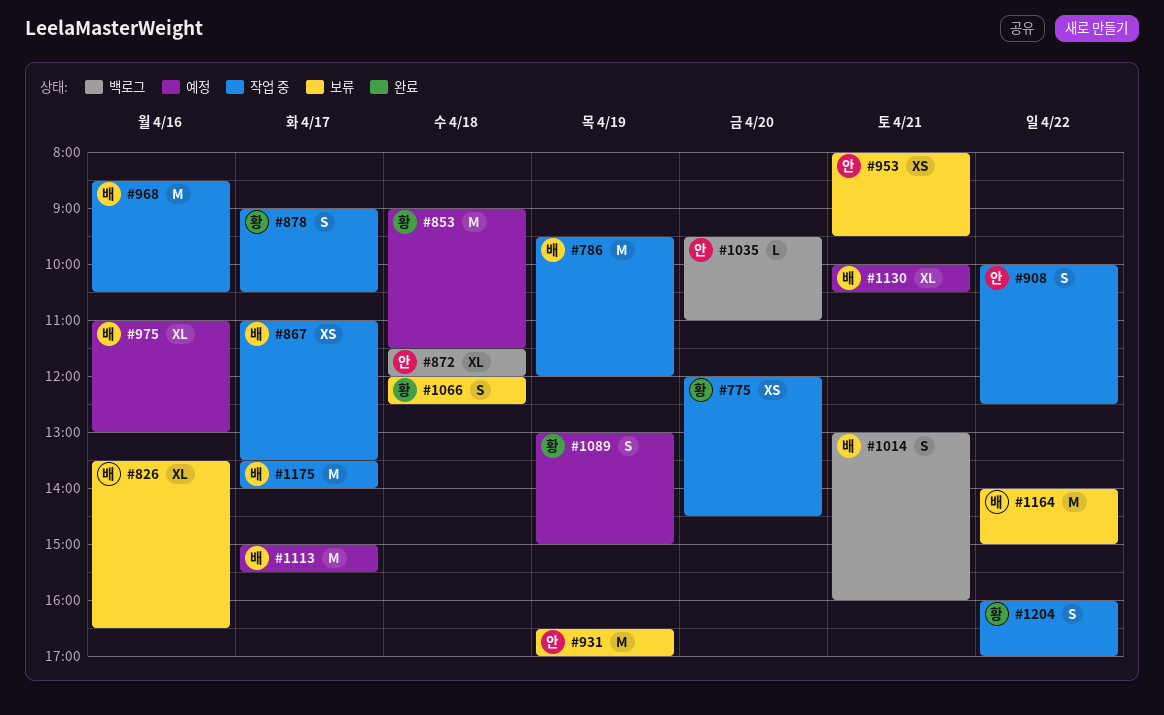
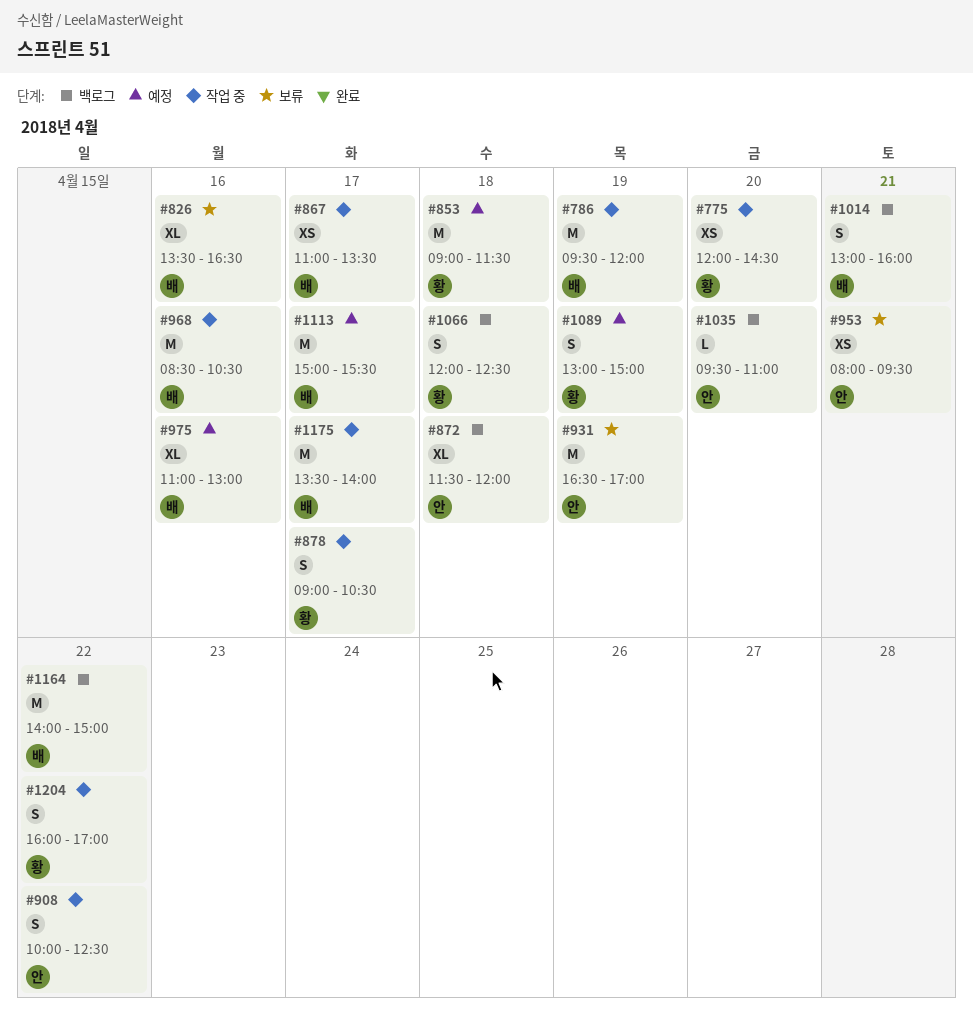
#1066, status: 보류 -> 백로그
#1130: present -> none
#1164, status: 보류 -> 백로그

